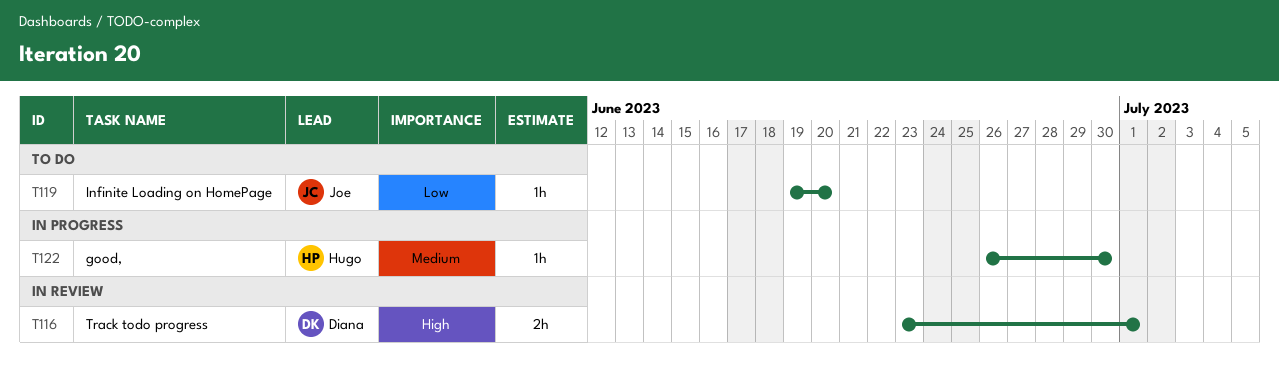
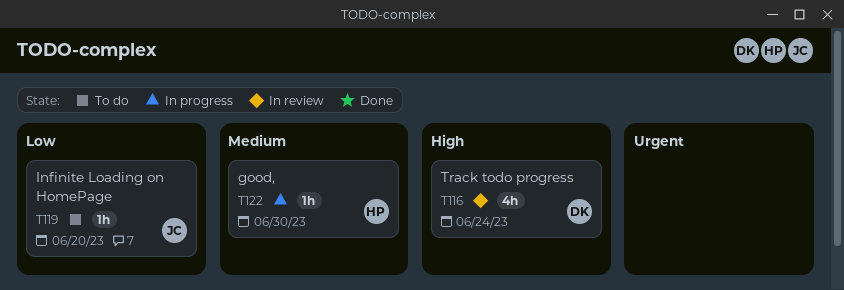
T116, estimate: 2h -> 4h
T116, due: Jul 1 -> Jun 24

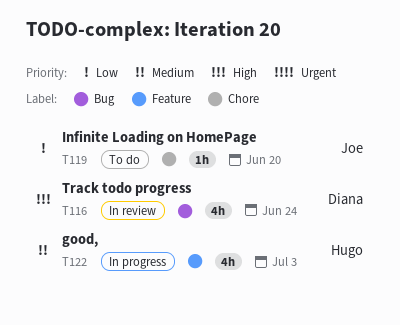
T122, estimate: 1h -> 4h
T122, due: Jun 30 -> Jul 3

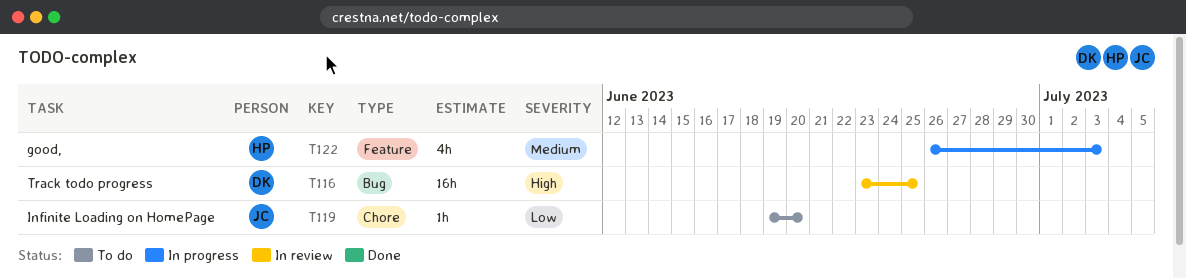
T116, estimate: 4h -> 16h
T116, due: Jun 24 -> Jun 25

